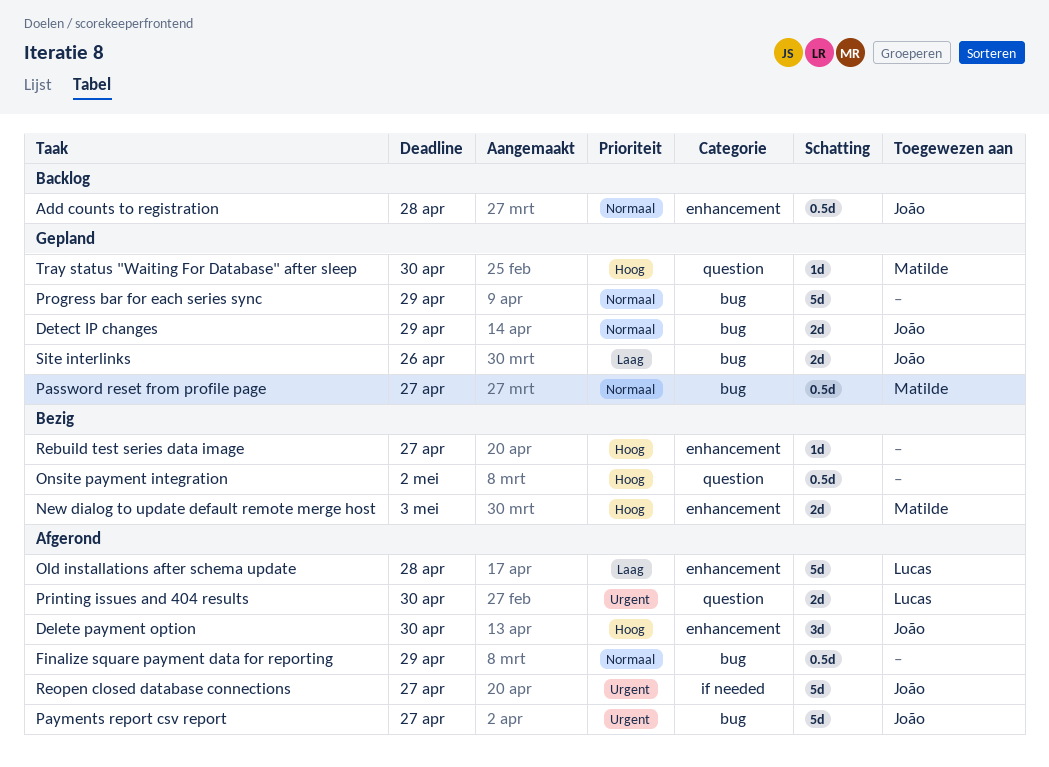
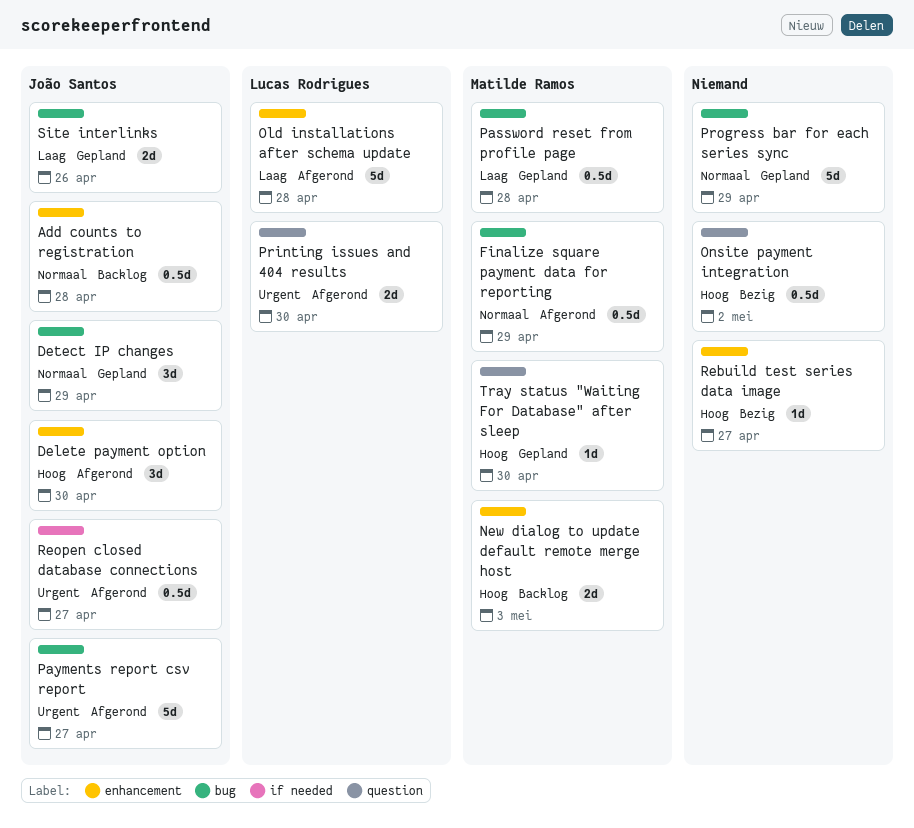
Detect IP changes, estimate: 2d -> 3d
Finalize square payment data for reporting, owner: none -> Matilde Ramos
New dialog to update default remote merge host, status: Bezig -> Backlog
Password reset from profile page, priority: Normaal -> Laag
Password reset from profile page, due: Apr 27 -> Apr 28
Reopen closed database connections, estimate: 5d -> 0.5d

